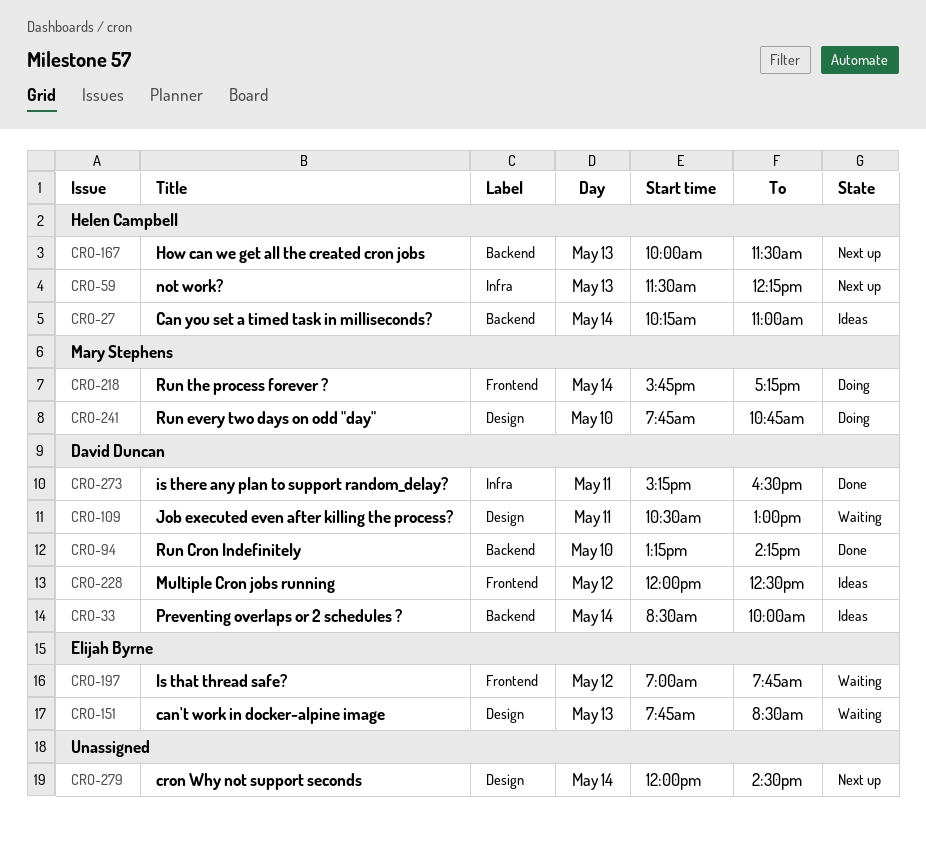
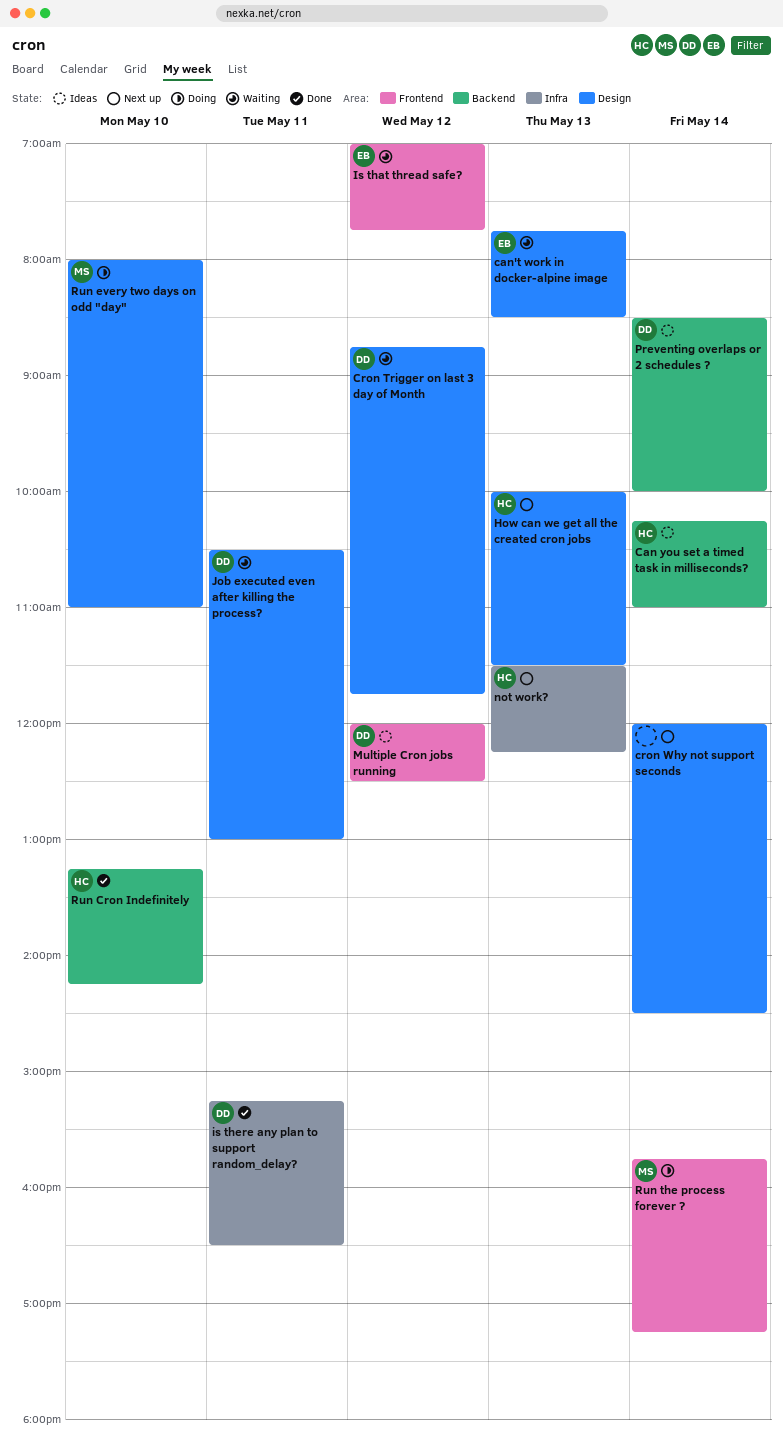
Cron Trigger on last 3 day of Month: none -> present
How can we get all the created cron jobs, label: Backend -> Design
Run Cron Indefinitely, owner: David Duncan -> Helen Campbell
Run every two days on odd "day", begins: 07:45 -> 08:00
Run every two days on odd "day", ends: 10:45 -> 11:00

